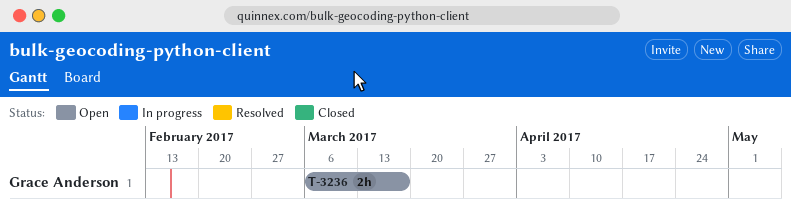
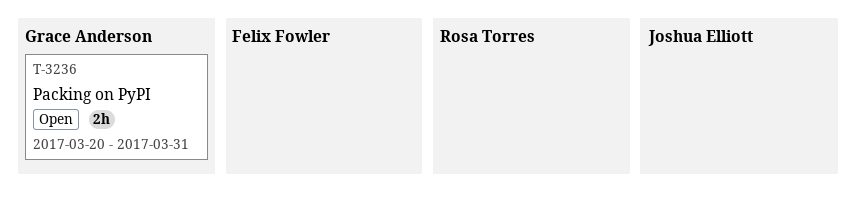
T-3236, start: Mar 6 -> Mar 20
T-3236, due: Mar 17 -> Mar 31

